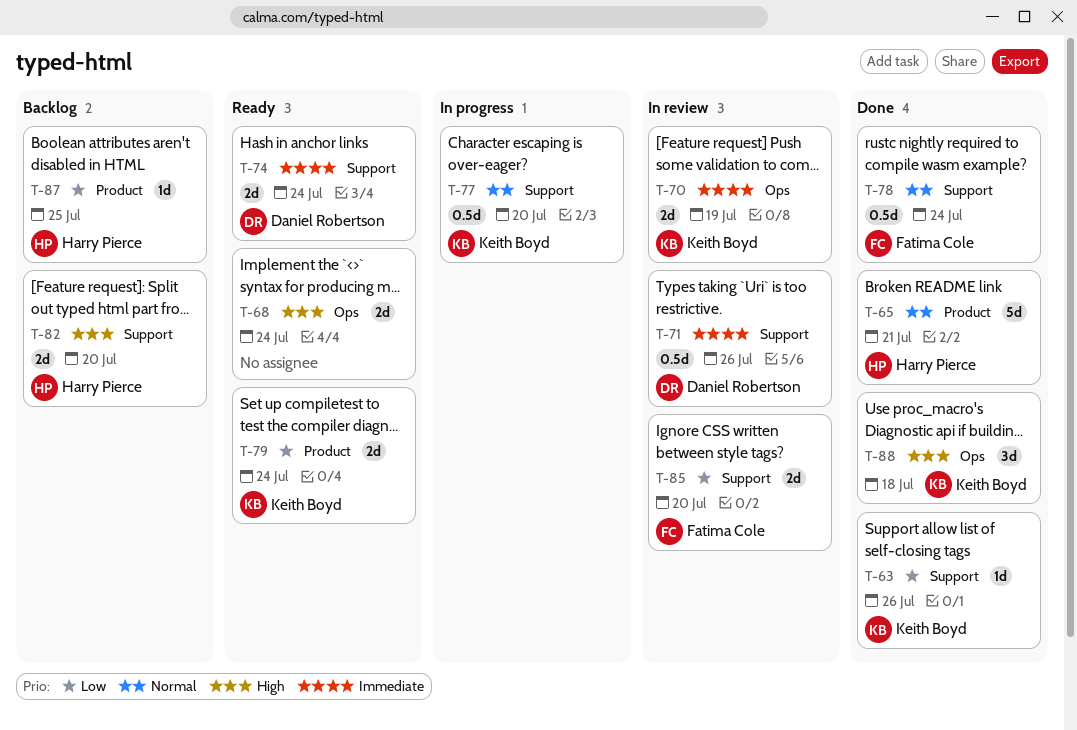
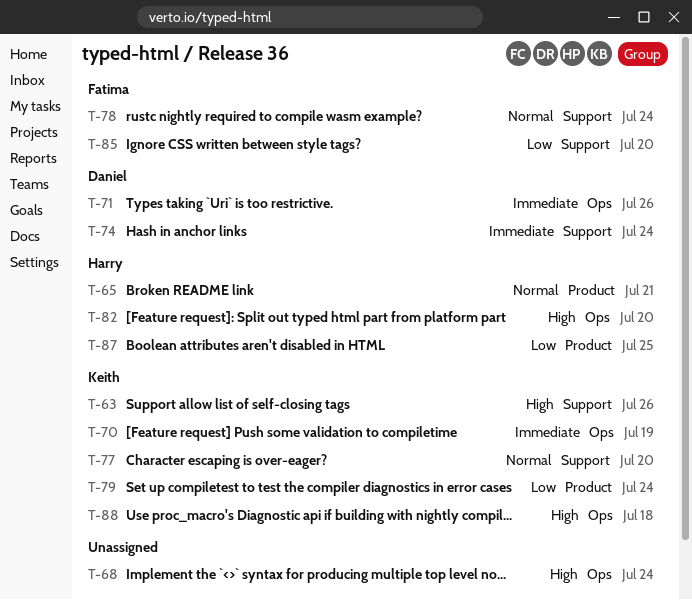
T-63, priority: Low -> High
T-71, label: Support -> Ops
T-82, label: Support -> Ops

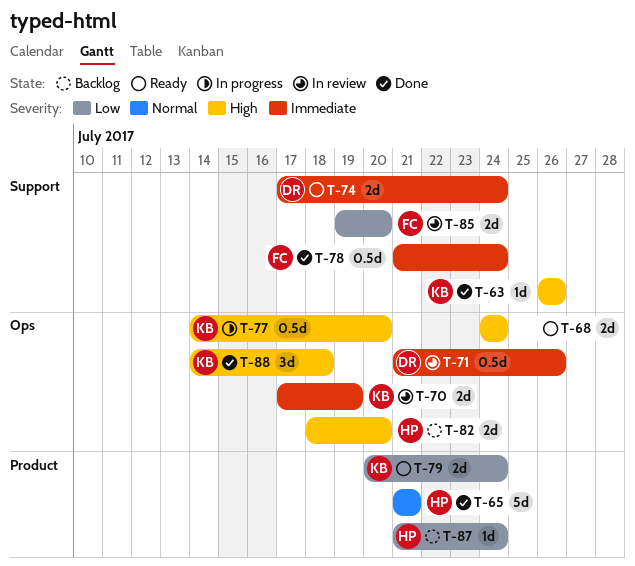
T-77, priority: Normal -> High
T-77, label: Support -> Ops
T-78, priority: Normal -> Immediate
T-87, due: Jul 25 -> Jul 24

